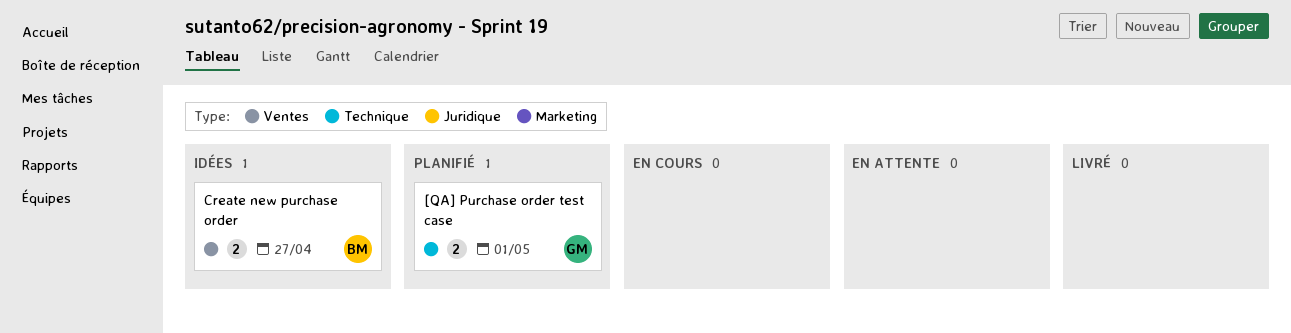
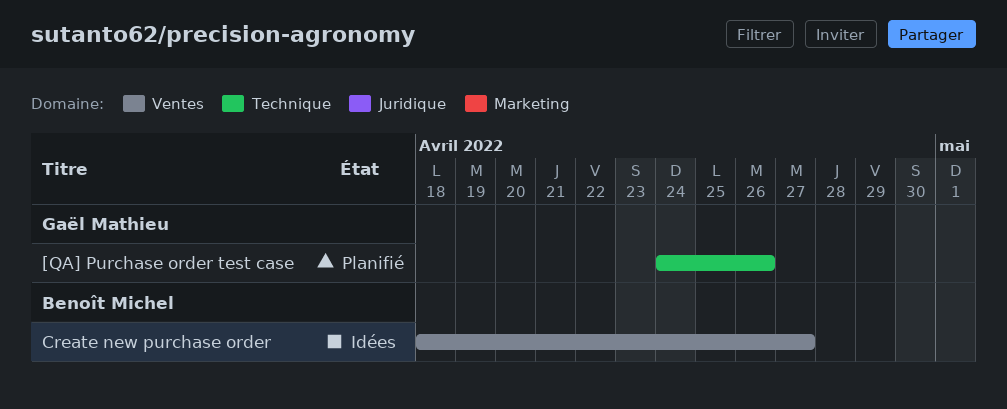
[QA] Purchase order test case, due: May 1 -> Apr 26

